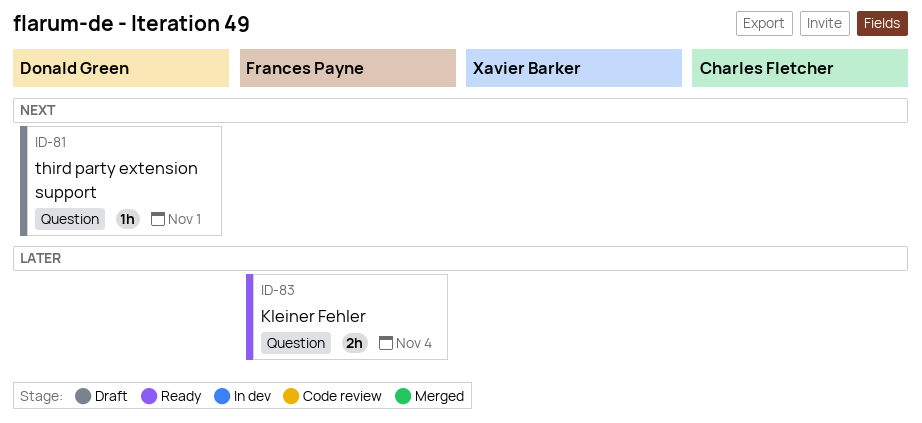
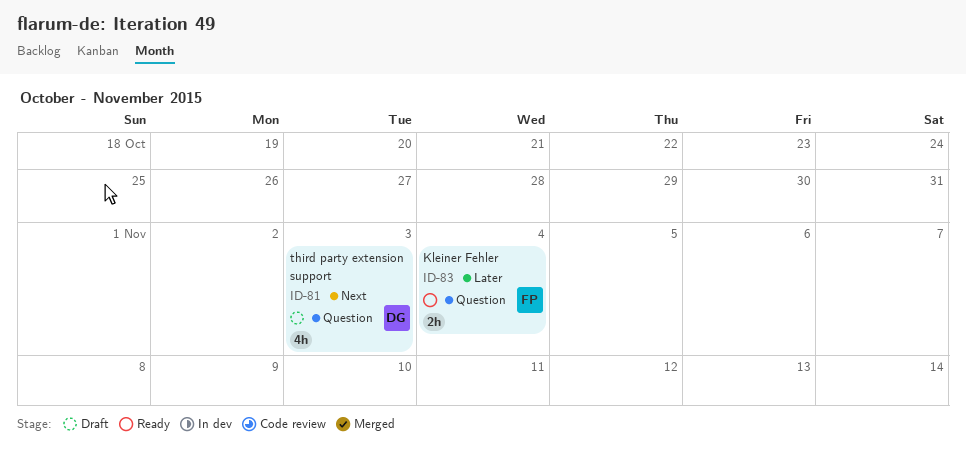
ID-81, estimate: 1h -> 4h
ID-81, due: Nov 1 -> Nov 3

